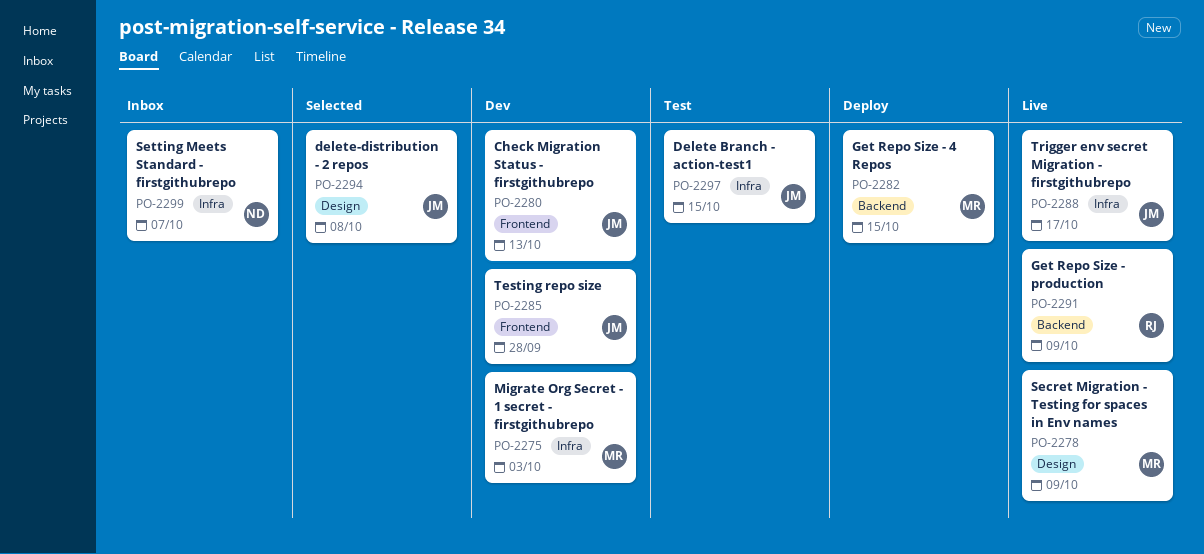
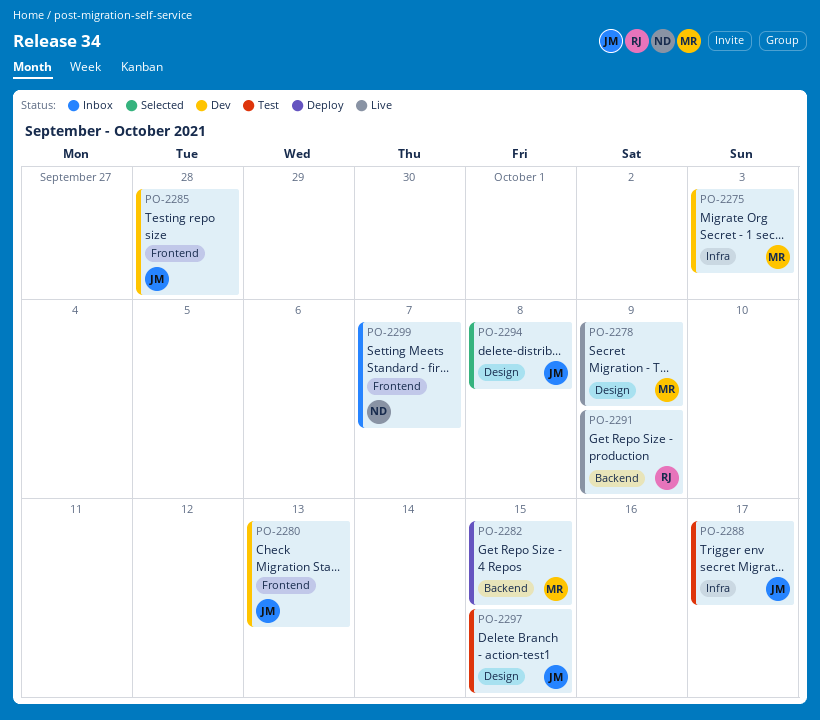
PO-2288, status: Live -> Test
PO-2297, label: Infra -> Design
PO-2299, label: Infra -> Frontend

